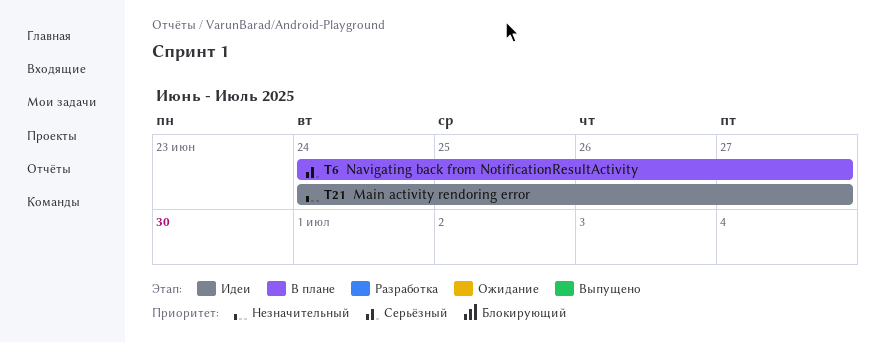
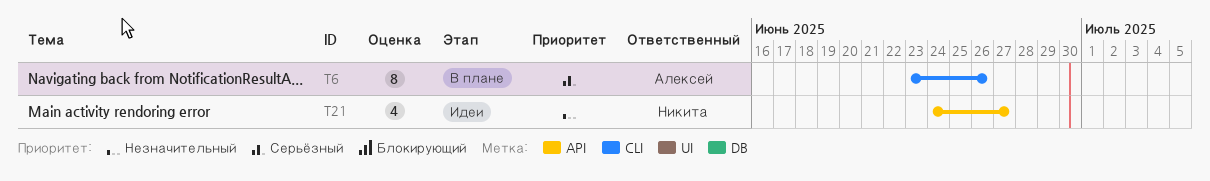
T6, start: Jun 24 -> Jun 23
T6, due: Jun 27 -> Jun 26

